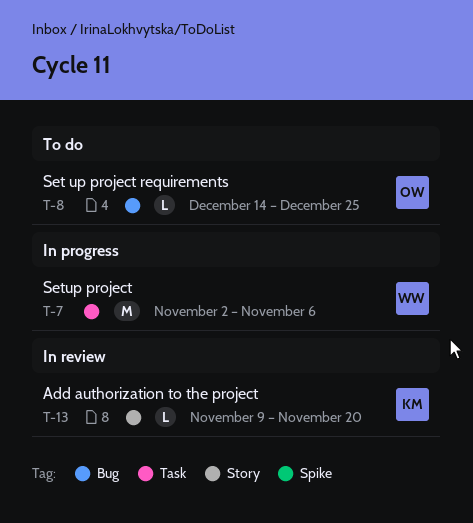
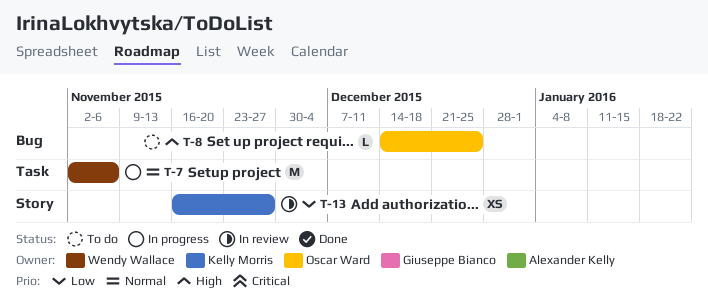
T-13, estimate: L -> XS
T-13, start: Nov 9 -> Nov 16
T-13, due: Nov 20 -> Nov 27

